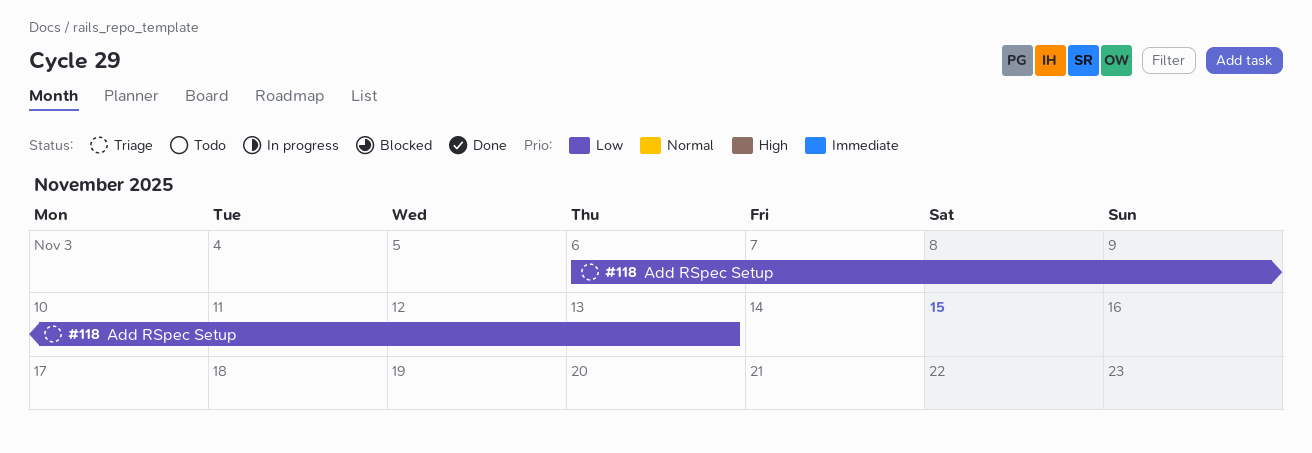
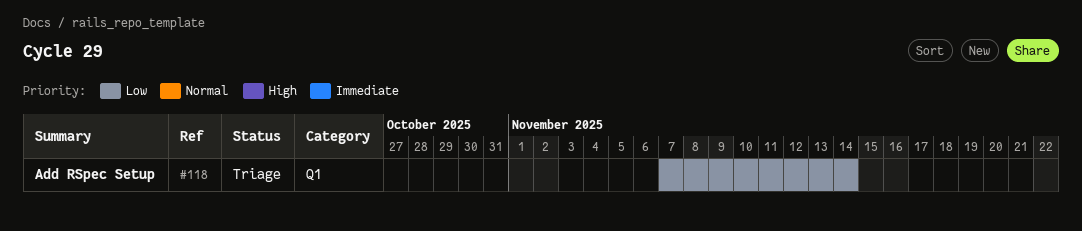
#118, start: Nov 6 -> Nov 7
#118, due: Nov 13 -> Nov 14

